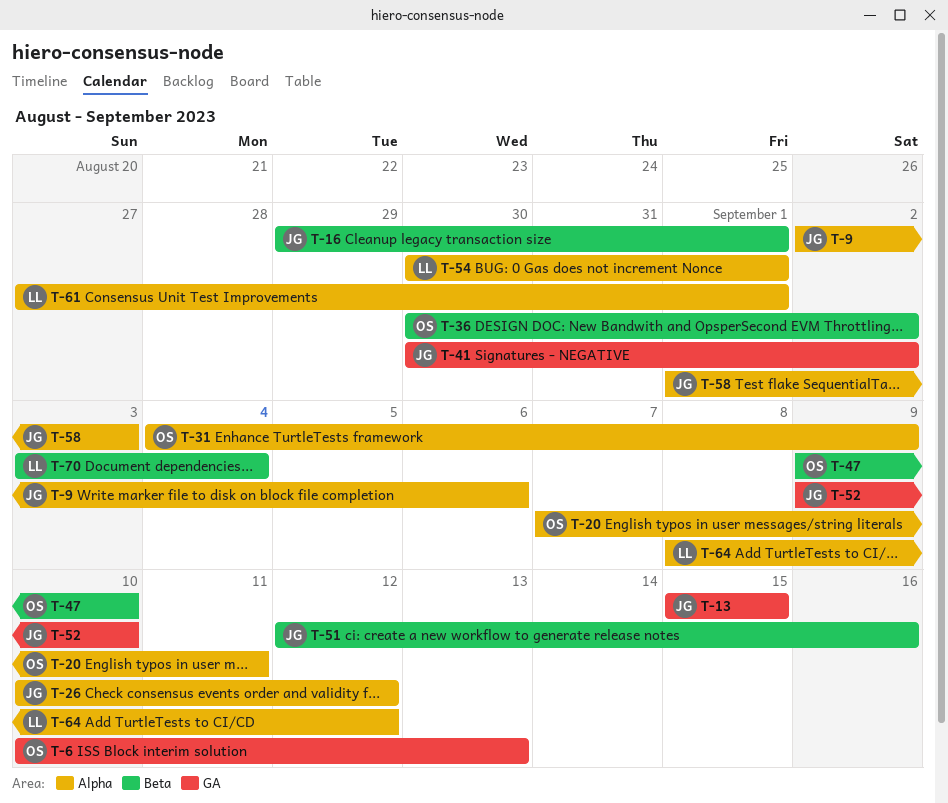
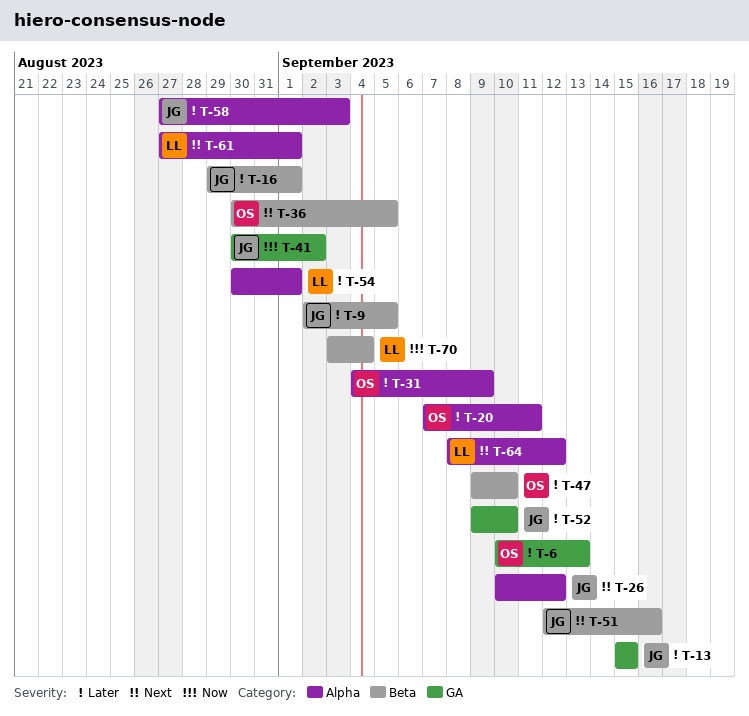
T-9, label: Alpha -> Beta
T-9, due: Sep 6 -> Sep 5
T-36, due: Sep 2 -> Sep 5
T-58, start: Sep 1 -> Aug 27

